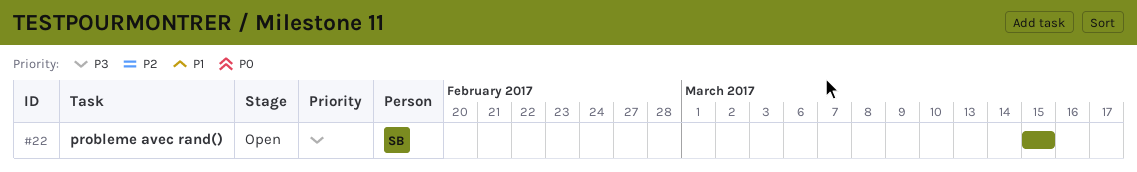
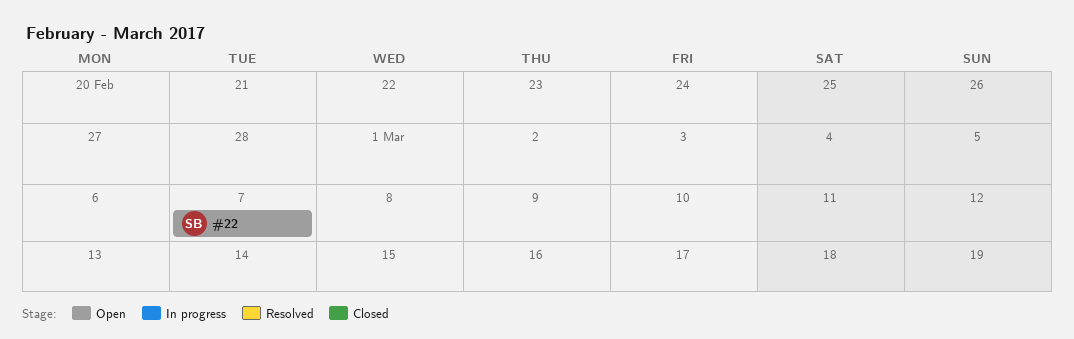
#22, start: Mar 15 -> Mar 7
#22, due: Mar 15 -> Mar 7

